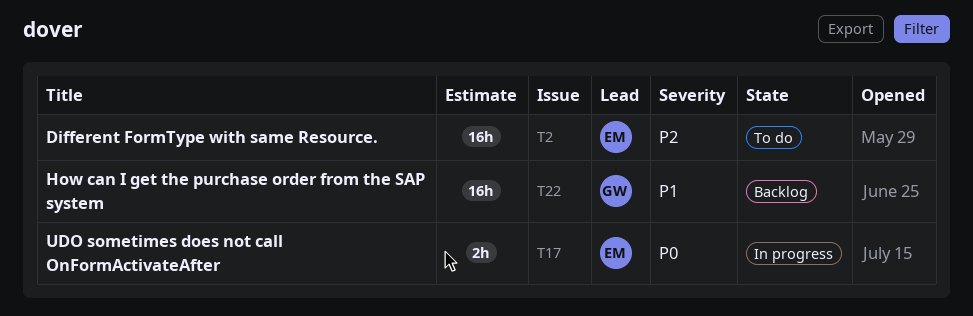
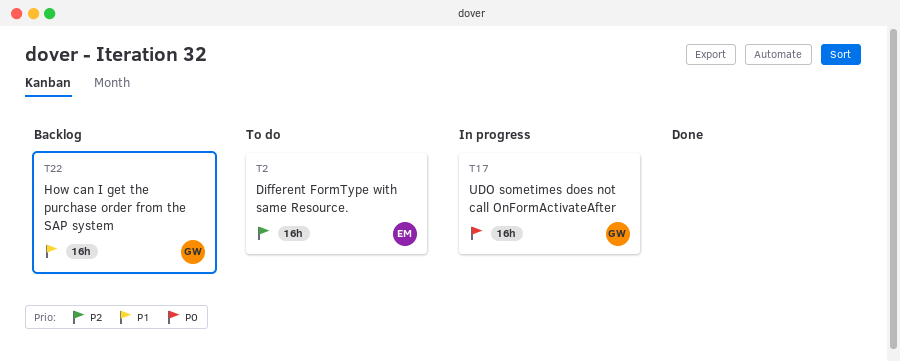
T17, owner: EM -> GW
T17, estimate: 2h -> 16h

